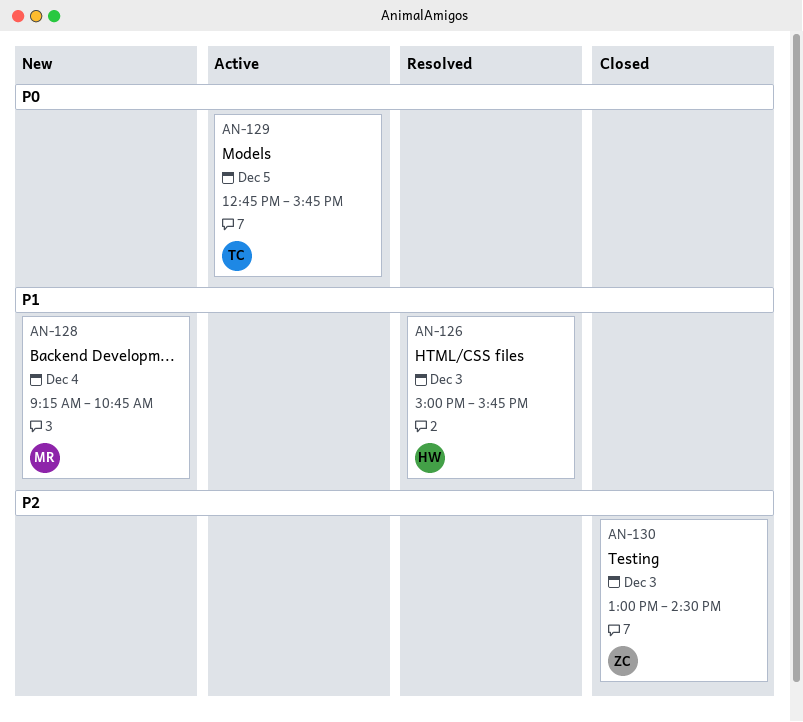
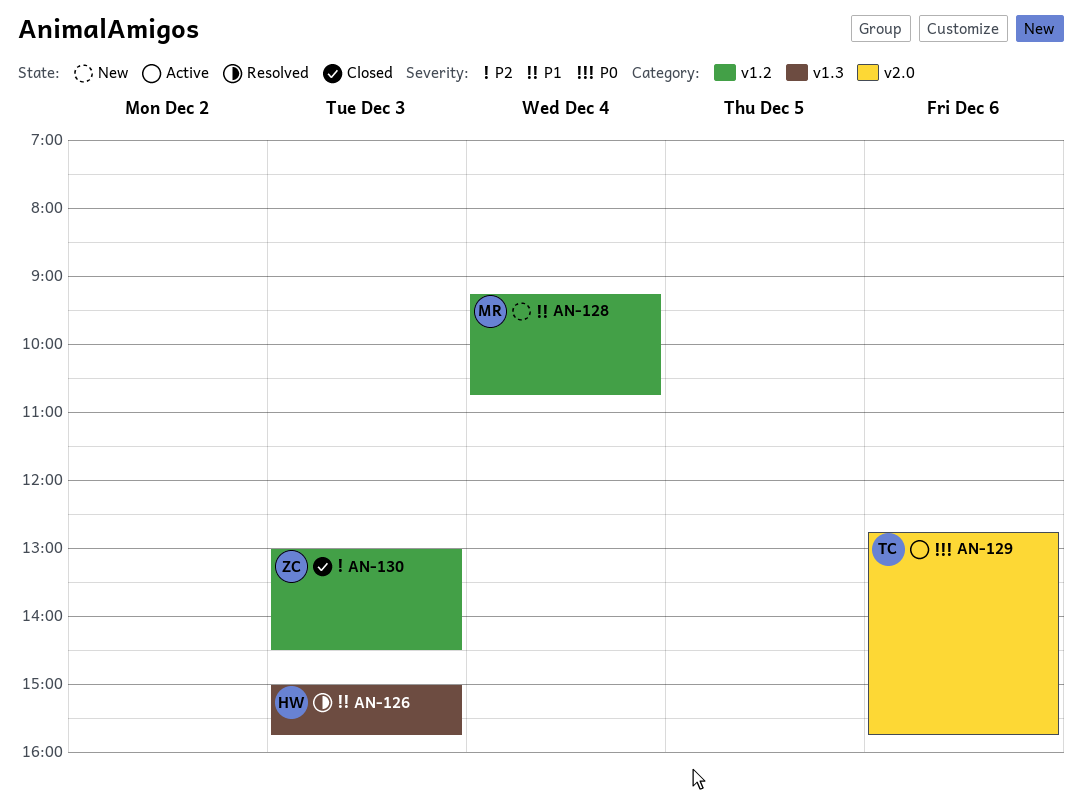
AN-129, day: Dec 5 -> Dec 6

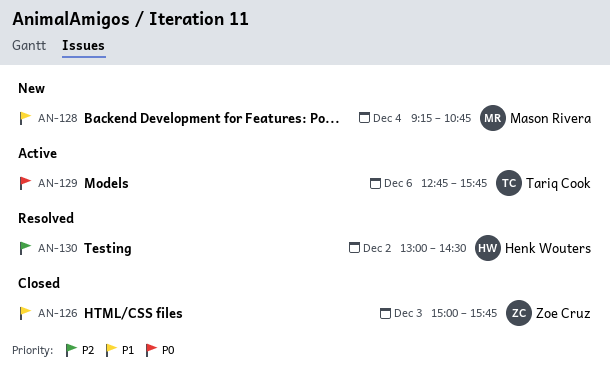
AN-126, status: Resolved -> Closed
AN-126, owner: Henk Wouters -> Zoe Cruz
AN-130, status: Closed -> Resolved
AN-130, owner: Zoe Cruz -> Henk Wouters
AN-130, day: Dec 3 -> Dec 2

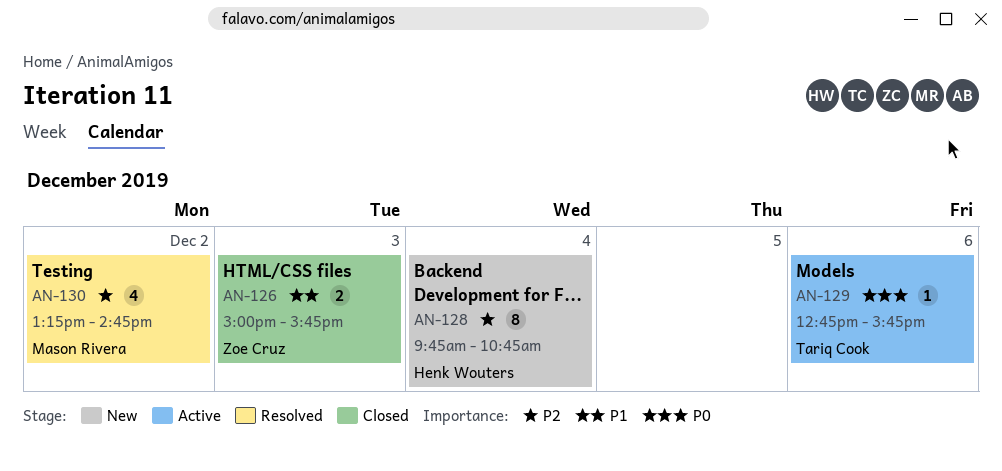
AN-128, owner: Mason Rivera -> Henk Wouters
AN-128, priority: P1 -> P2
AN-128, begins: 09:15 -> 09:45
AN-130, owner: Henk Wouters -> Mason Rivera
AN-130, begins: 13:00 -> 13:15
AN-130, ends: 14:30 -> 14:45

